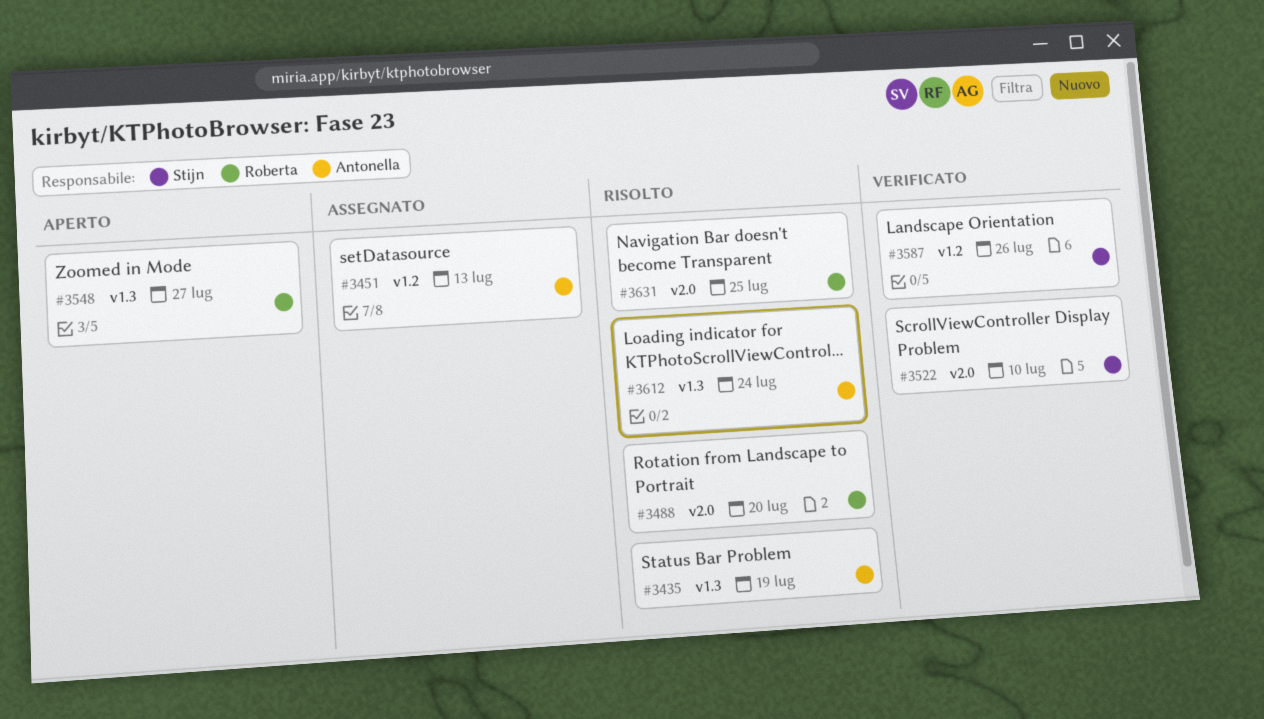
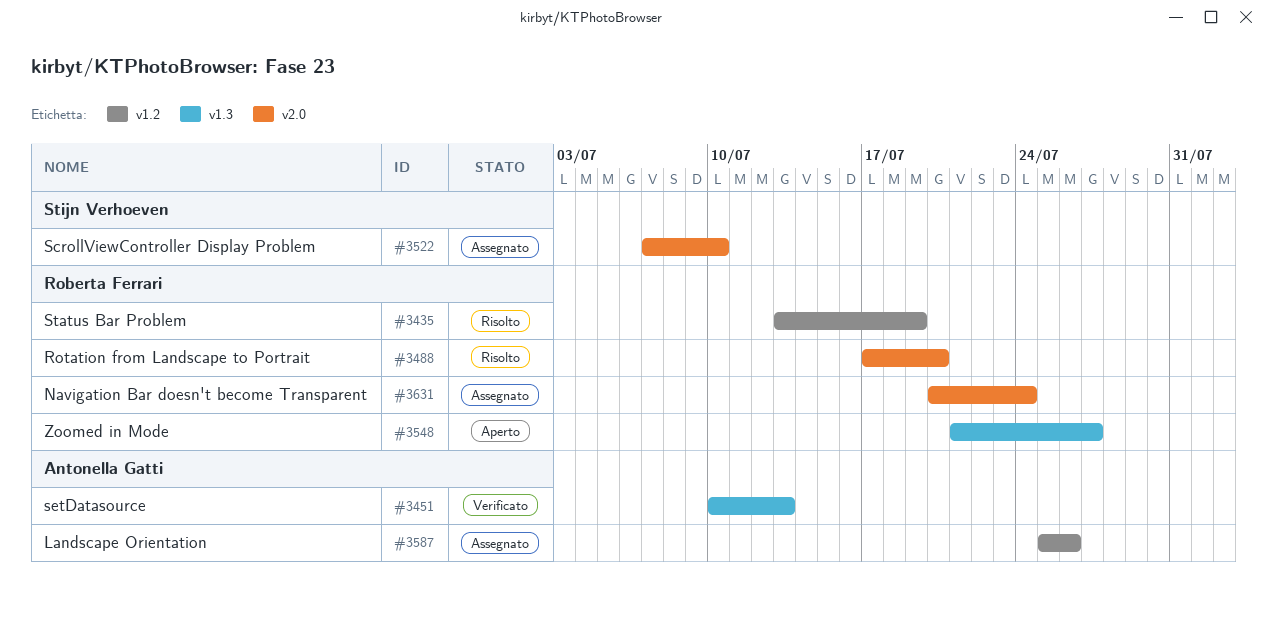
#3435, owner: Antonella Gatti -> Roberta Ferrari
#3435, label: v1.3 -> v1.2
#3451, status: Assegnato -> Verificato
#3451, label: v1.2 -> v1.3
#3522, status: Verificato -> Assegnato
#3587, status: Verificato -> Assegnato
#3587, owner: Stijn Verhoeven -> Antonella Gatti
#3612: present -> none
#3631, status: Risolto -> Assegnato
#3631, due: Jul 25 -> Jul 24

